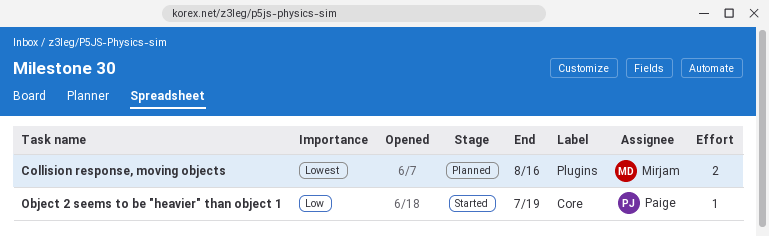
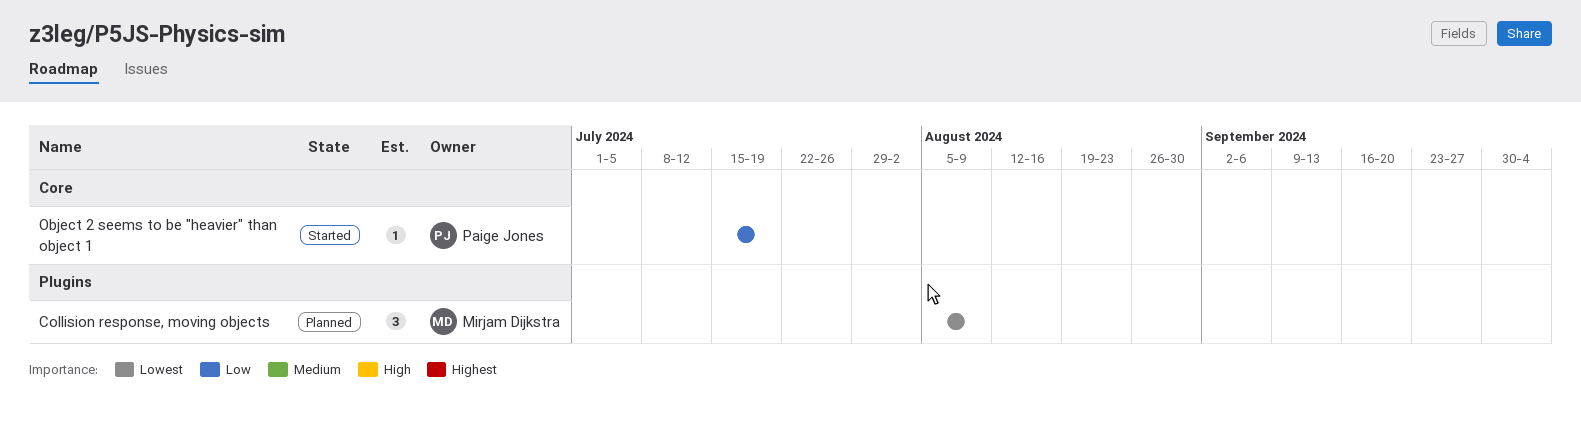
Collision response, moving objects, estimate: 2 -> 3
Collision response, moving objects, due: Aug 16 -> Aug 9

